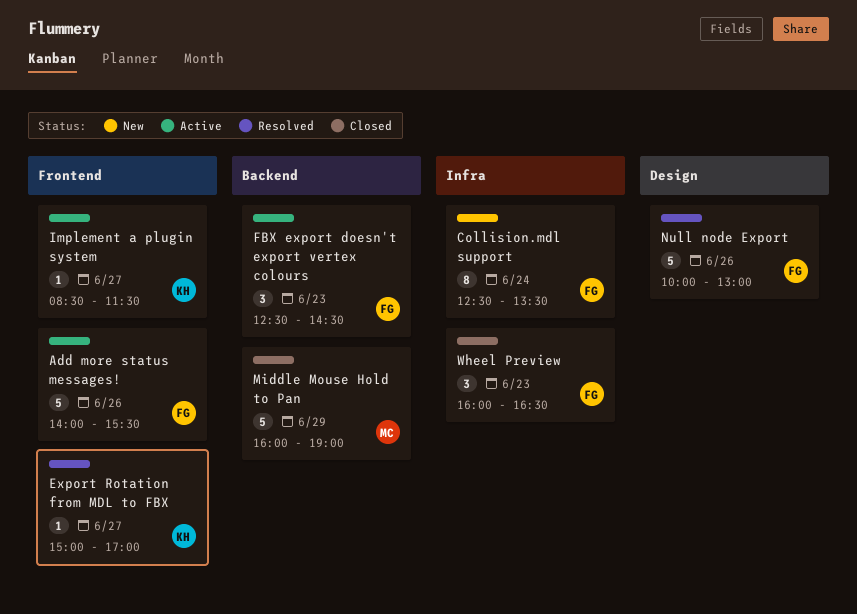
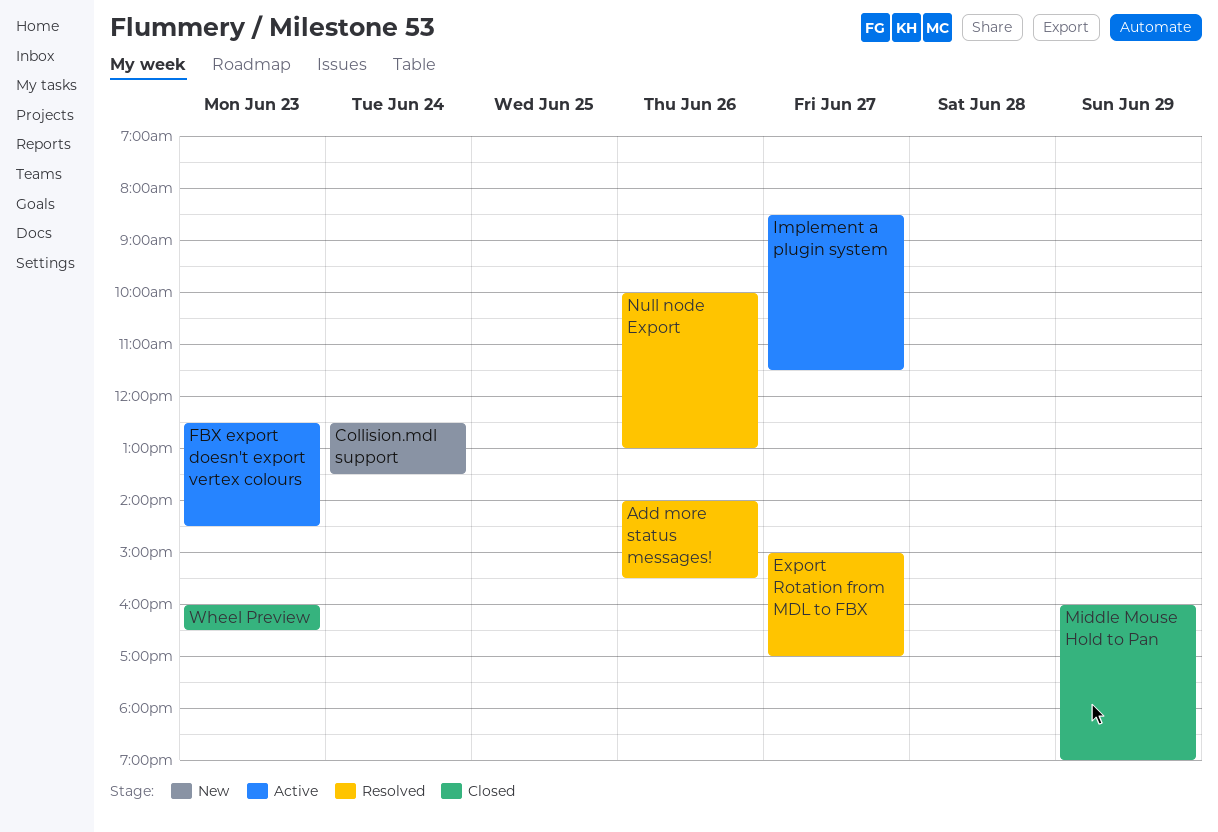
Add more status messages!, status: Active -> Resolved

